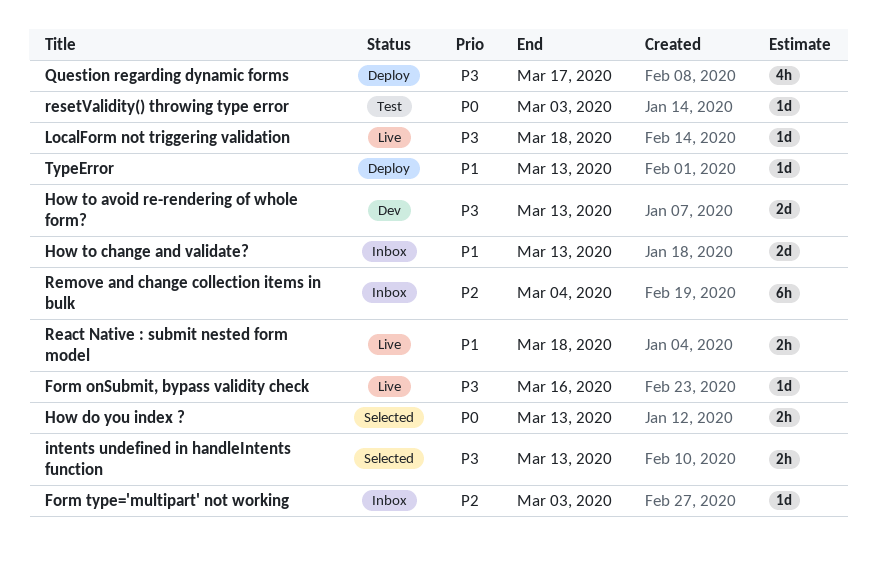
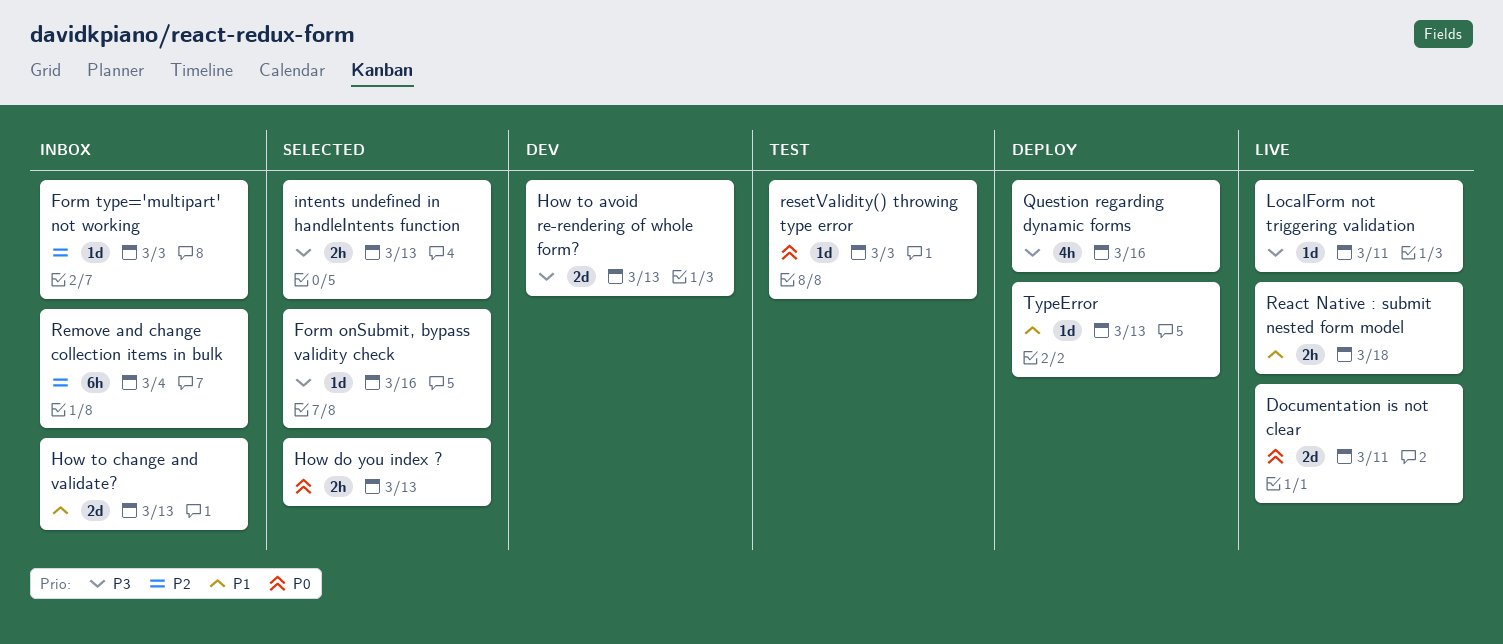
Documentation is not clear: none -> present
Form onSubmit, bypass validity check, status: Live -> Selected
LocalForm not triggering validation, due: Mar 18 -> Mar 11
Question regarding dynamic forms, due: Mar 17 -> Mar 16

